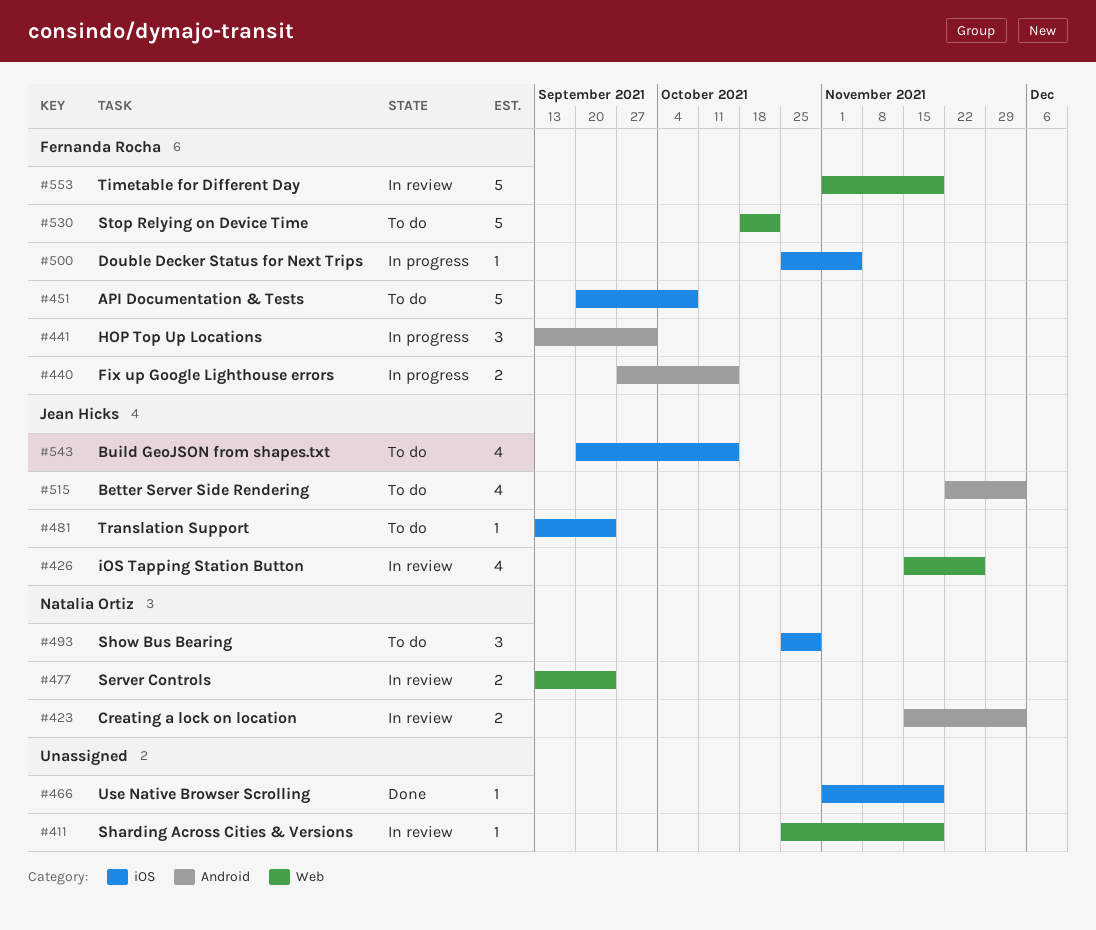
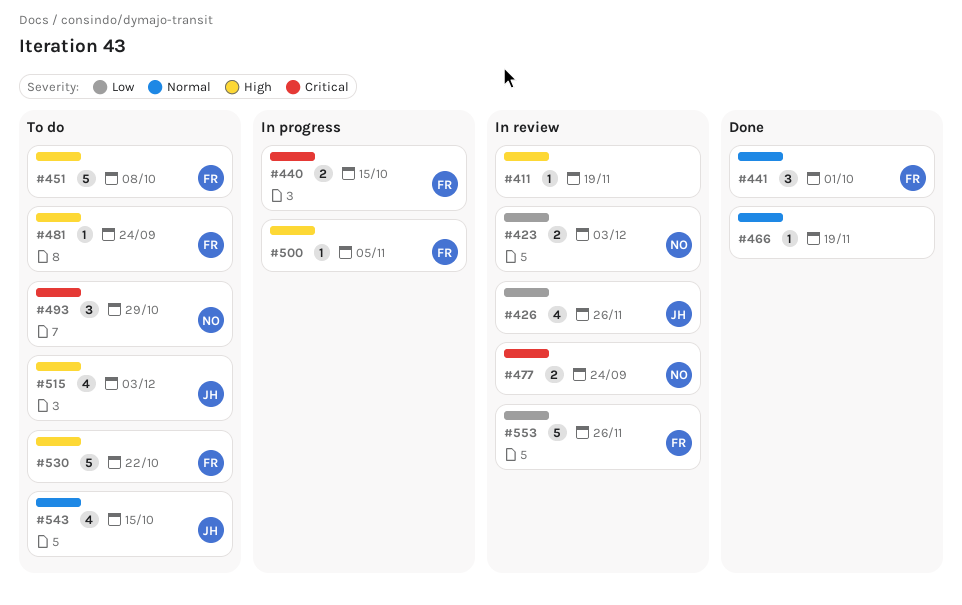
#441, status: In progress -> Done
#481, owner: Jean Hicks -> Fernanda Rocha
#553, due: Nov 19 -> Nov 26

